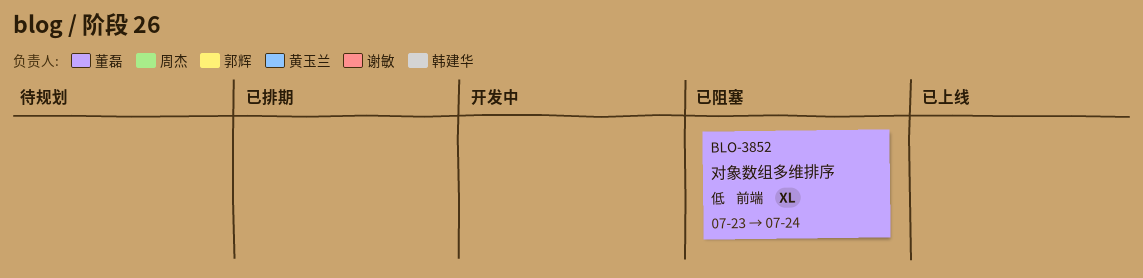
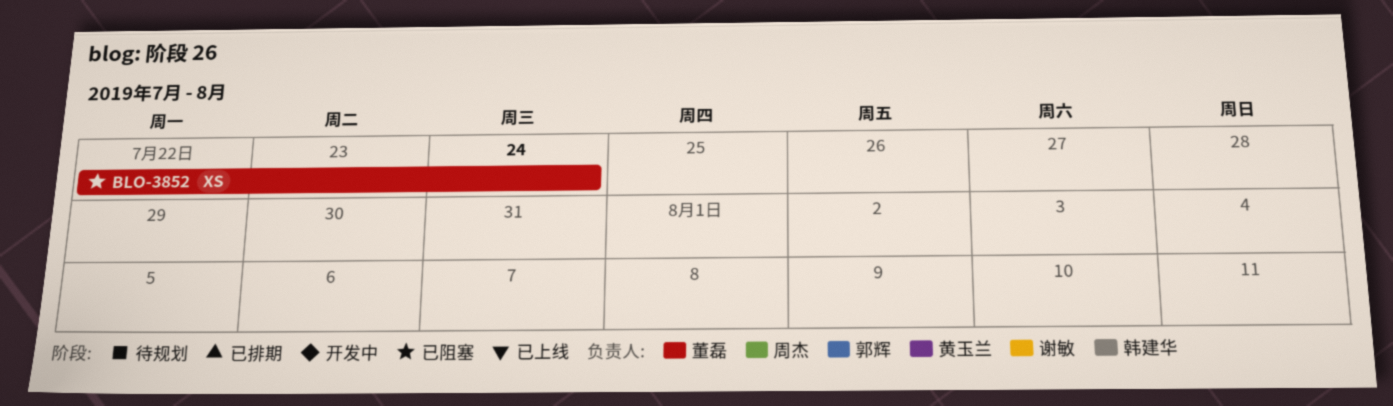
BLO-3852, estimate: XL -> XS
BLO-3852, start: Jul 23 -> Jul 22

